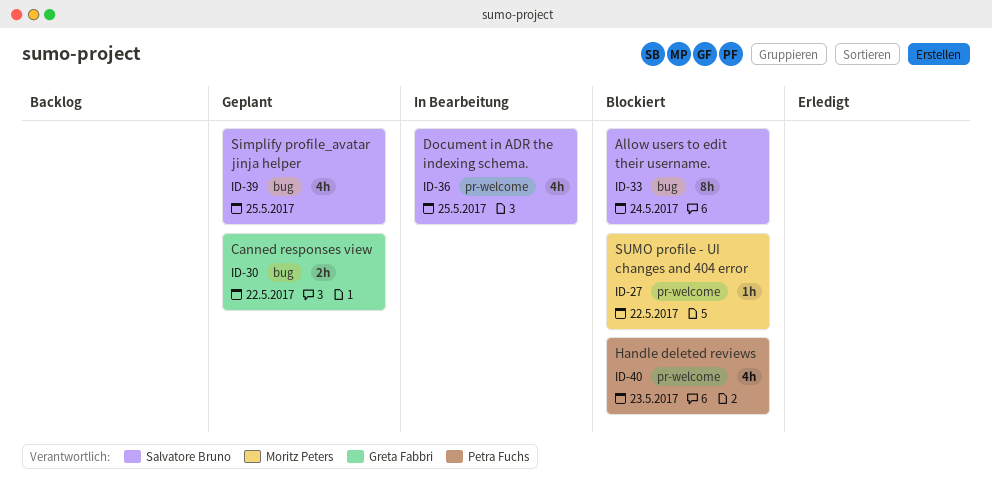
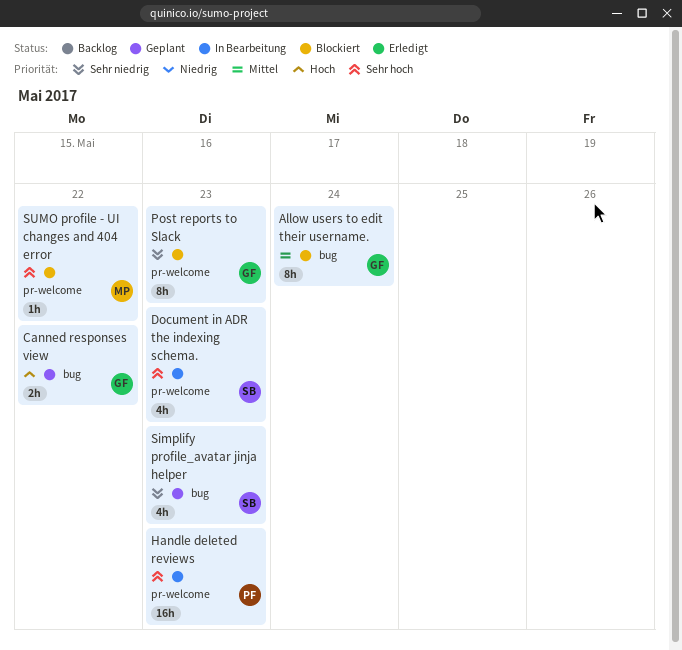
Allow users to edit their username., owner: Salvatore Bruno -> Greta Fabbri
Document in ADR the indexing schema., due: May 25 -> May 23
Handle deleted reviews, status: Blockiert -> In Bearbeitung
Handle deleted reviews, estimate: 4h -> 16h
Post reports to Slack: none -> present
Simplify profile_avatar jinja helper, due: May 25 -> May 23

